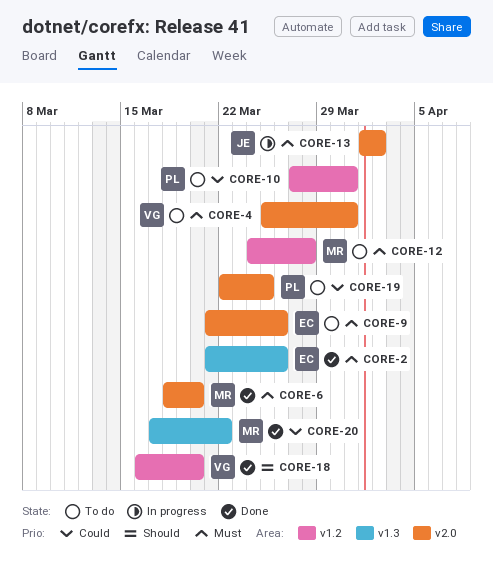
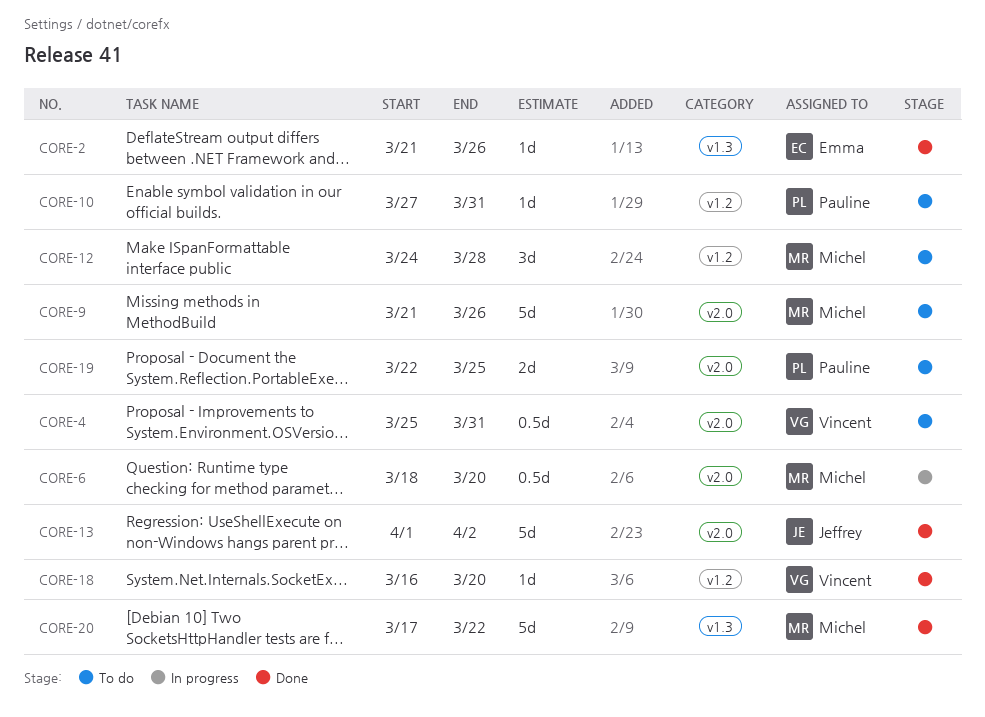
CORE-6, status: Done -> In progress
CORE-9, owner: Emma -> Michel
CORE-13, status: In progress -> Done

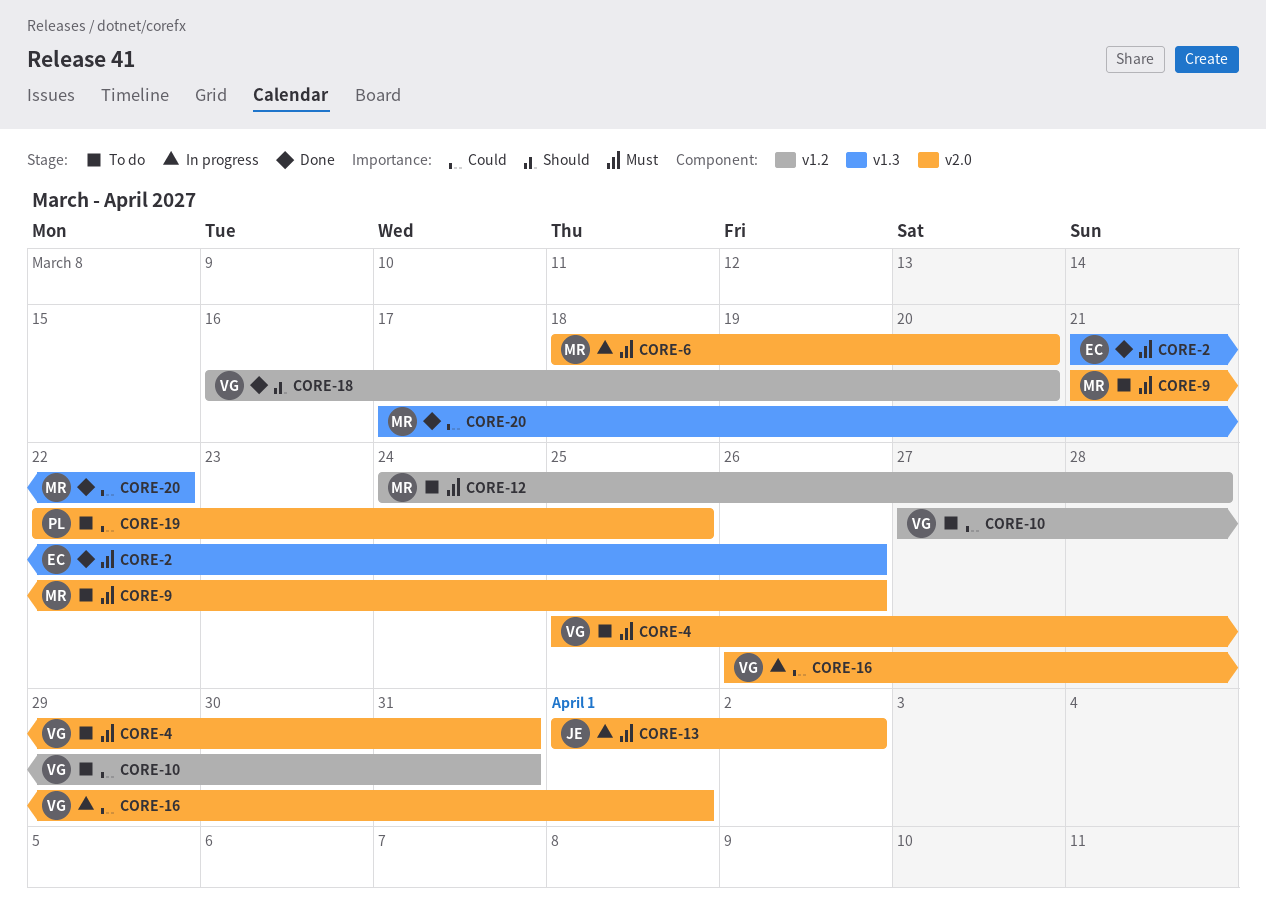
CORE-10, owner: Pauline -> Vincent
CORE-13, status: Done -> In progress
CORE-16: none -> present

